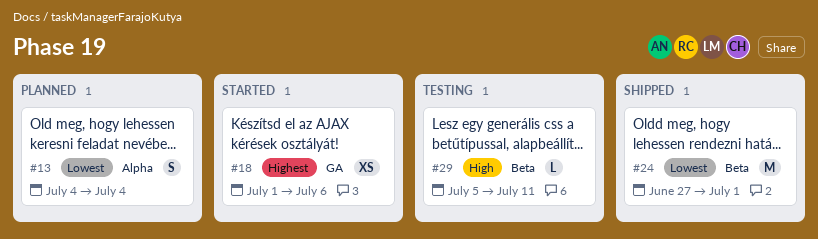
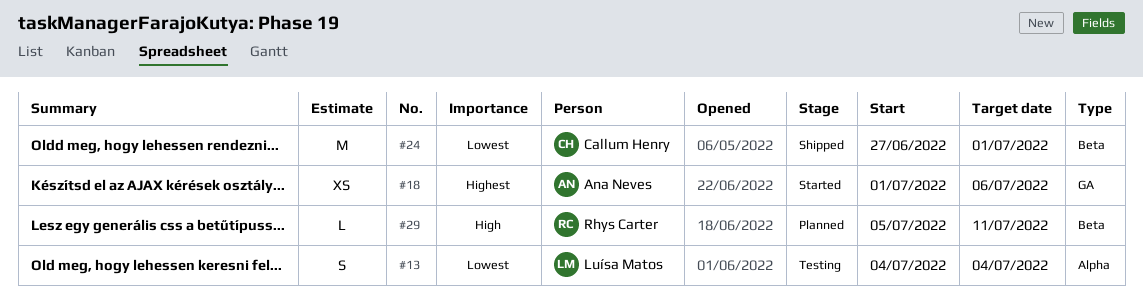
#13, status: Planned -> Testing
#29, status: Testing -> Planned

